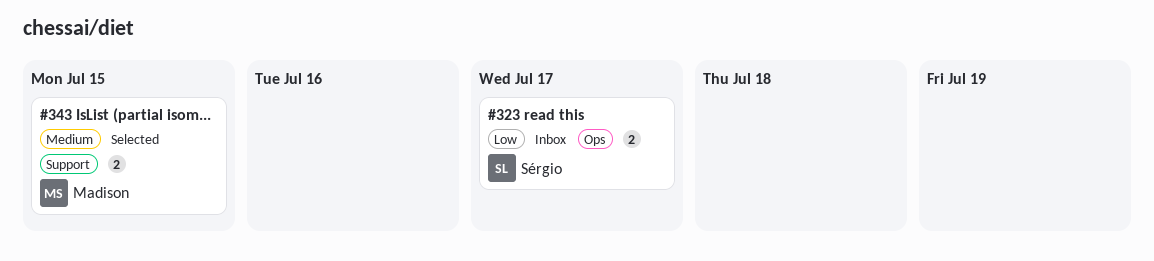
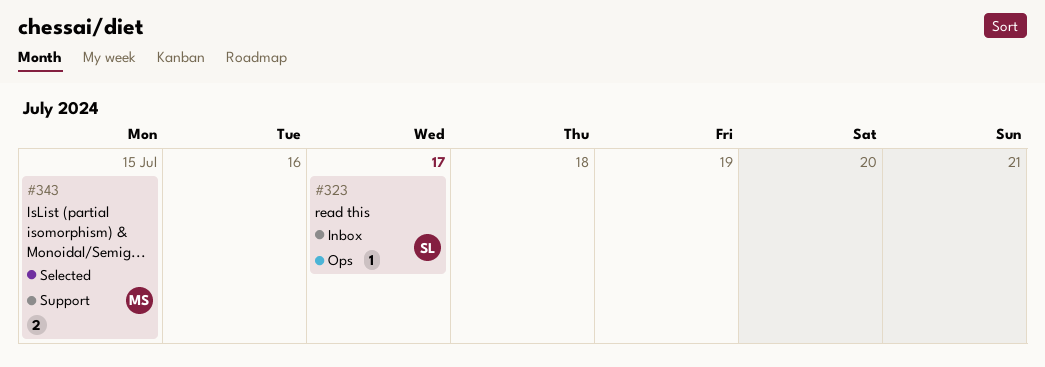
#323, estimate: 2 -> 1

